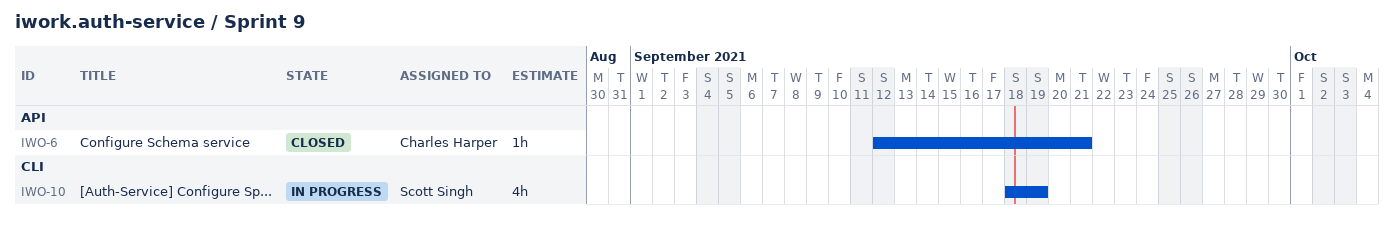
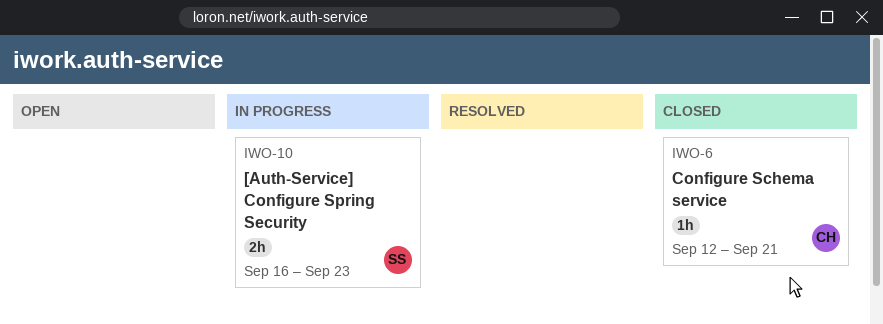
IWO-10, estimate: 4h -> 2h
IWO-10, start: Sep 18 -> Sep 16
IWO-10, due: Sep 19 -> Sep 23

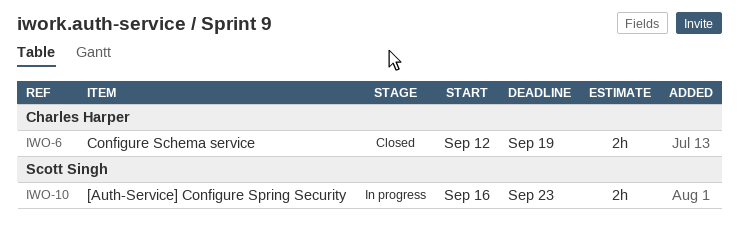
IWO-6, estimate: 1h -> 2h
IWO-6, due: Sep 21 -> Sep 19

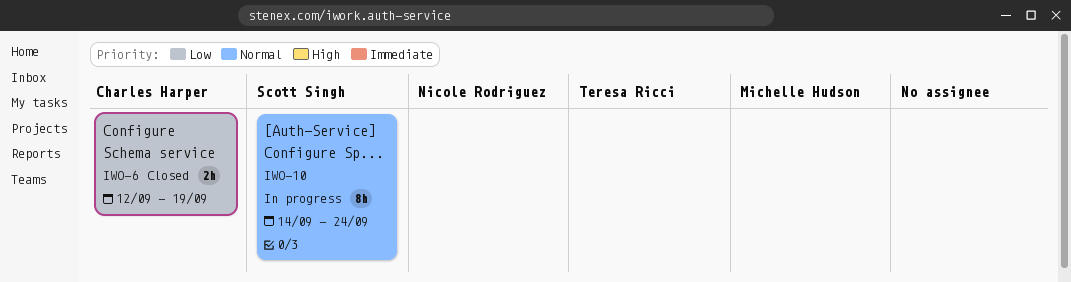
IWO-10, estimate: 2h -> 8h
IWO-10, start: Sep 16 -> Sep 14
IWO-10, due: Sep 23 -> Sep 24

